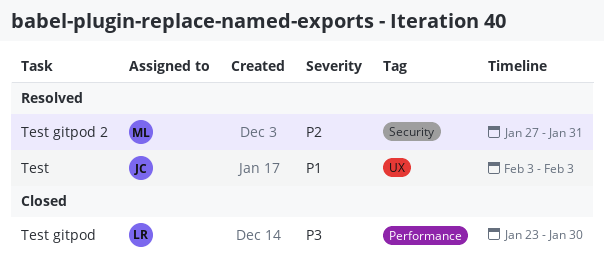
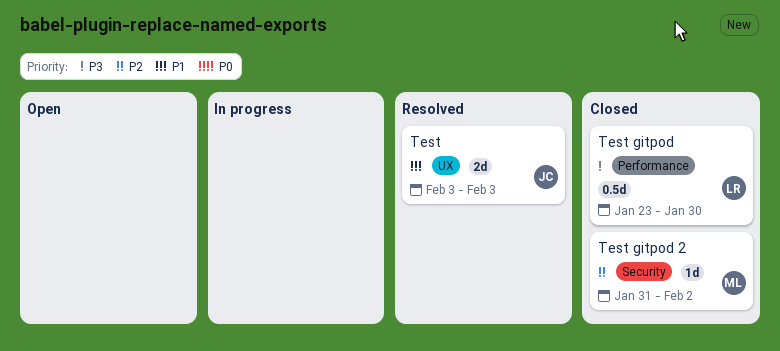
Test gitpod 2, status: Resolved -> Closed
Test gitpod 2, start: Jan 27 -> Jan 31
Test gitpod 2, due: Jan 31 -> Feb 2

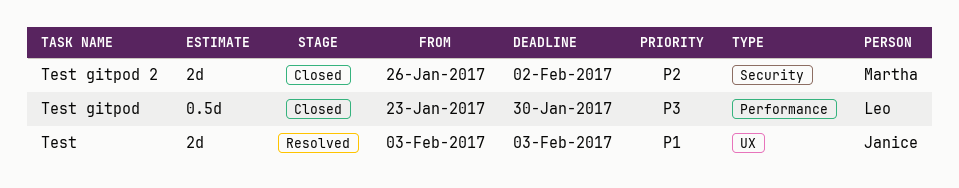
Test gitpod 2, estimate: 1d -> 2d
Test gitpod 2, start: Jan 31 -> Jan 26

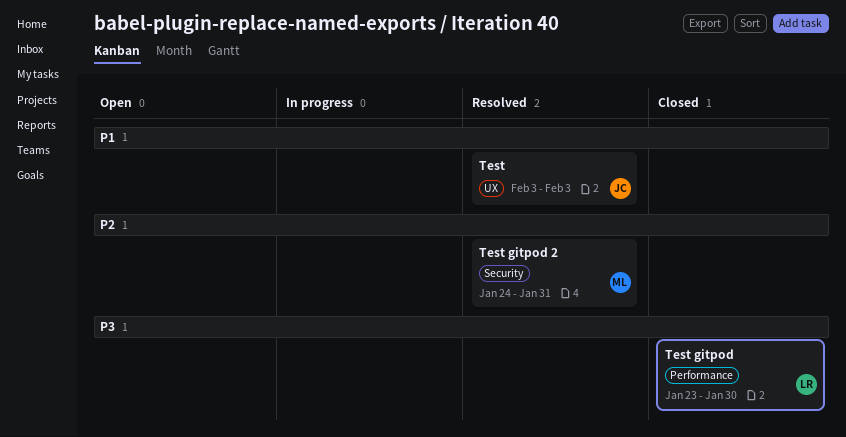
Test gitpod 2, status: Closed -> Resolved
Test gitpod 2, start: Jan 26 -> Jan 24
Test gitpod 2, due: Feb 2 -> Jan 31

